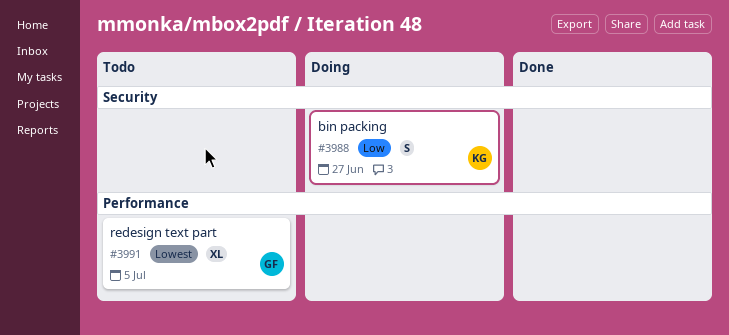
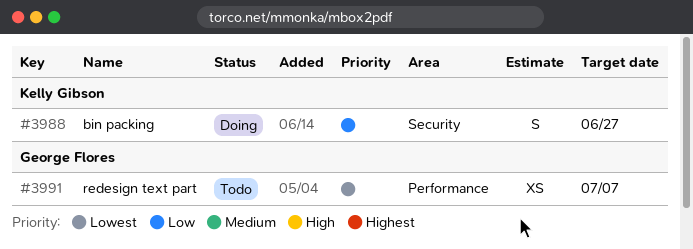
#3991, estimate: XL -> XS
#3991, due: Jul 5 -> Jul 7

